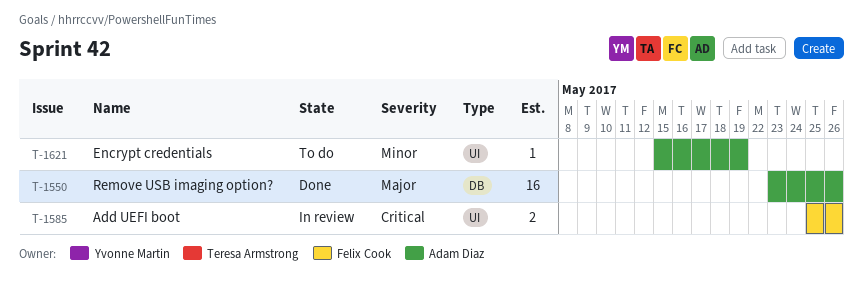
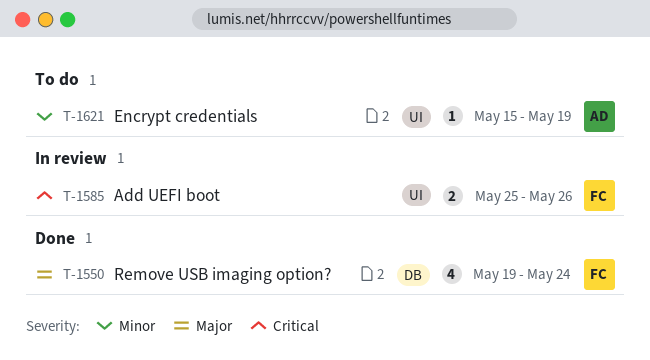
T-1550, owner: Adam Diaz -> Felix Cook
T-1550, estimate: 16 -> 4
T-1550, start: May 23 -> May 19
T-1550, due: May 26 -> May 24

